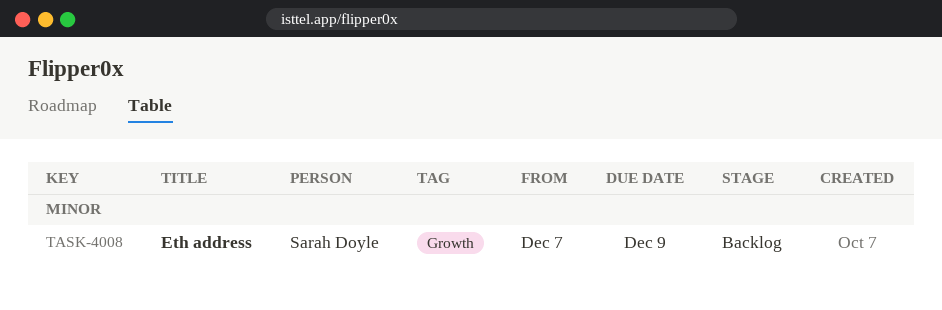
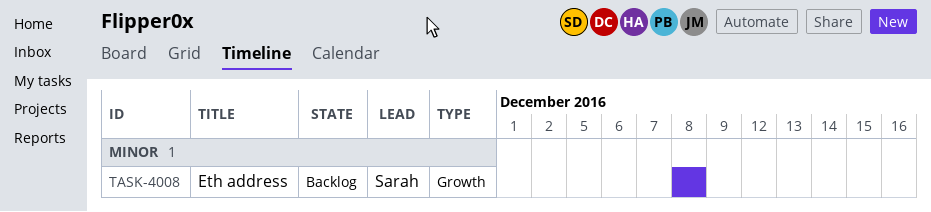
TASK-4008, start: Dec 7 -> Dec 8
TASK-4008, due: Dec 9 -> Dec 8

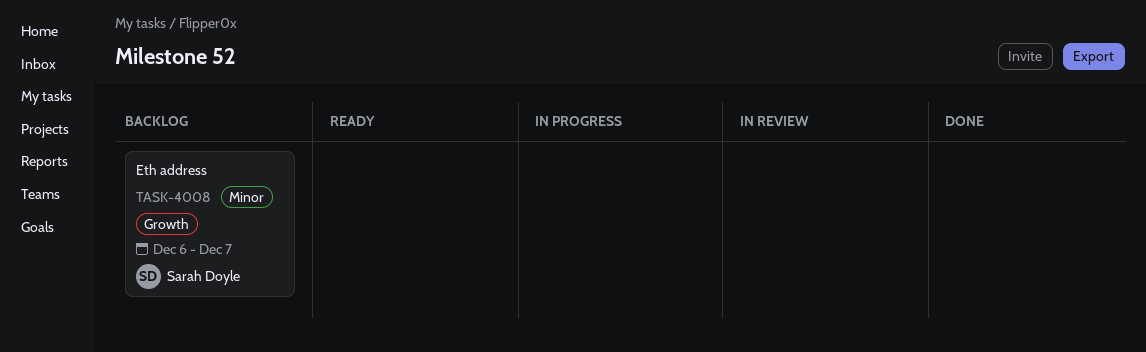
TASK-4008, start: Dec 8 -> Dec 6
TASK-4008, due: Dec 8 -> Dec 7

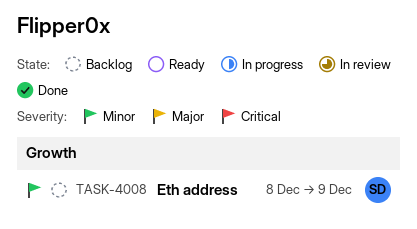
TASK-4008, start: Dec 6 -> Dec 8
TASK-4008, due: Dec 7 -> Dec 9

